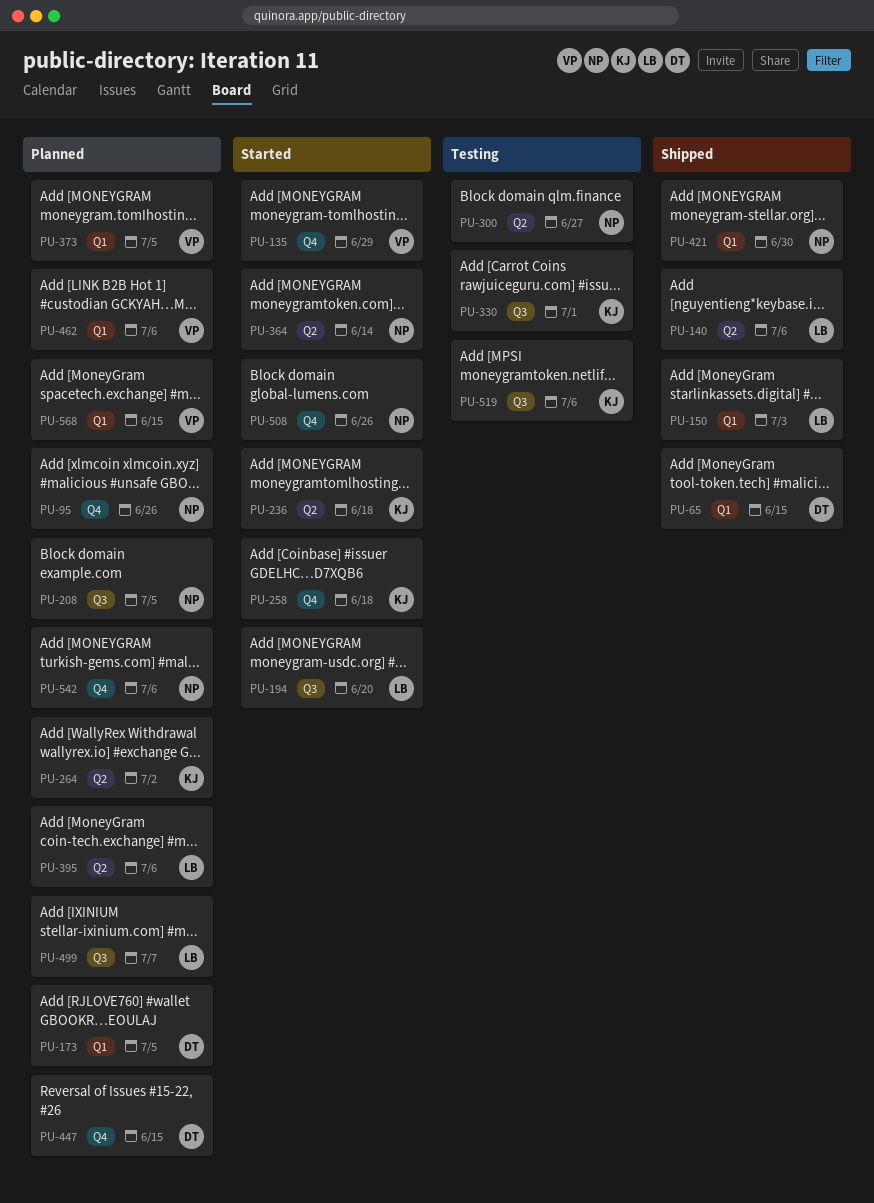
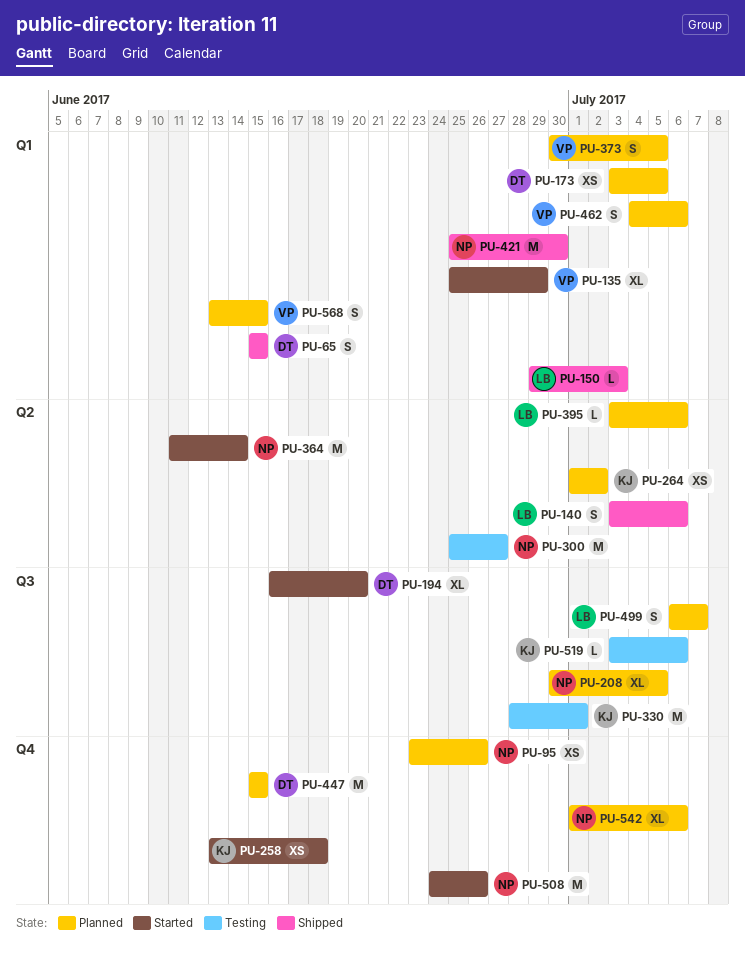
PU-135, label: Q4 -> Q1
PU-194, owner: LB -> DT
PU-236: present -> none

